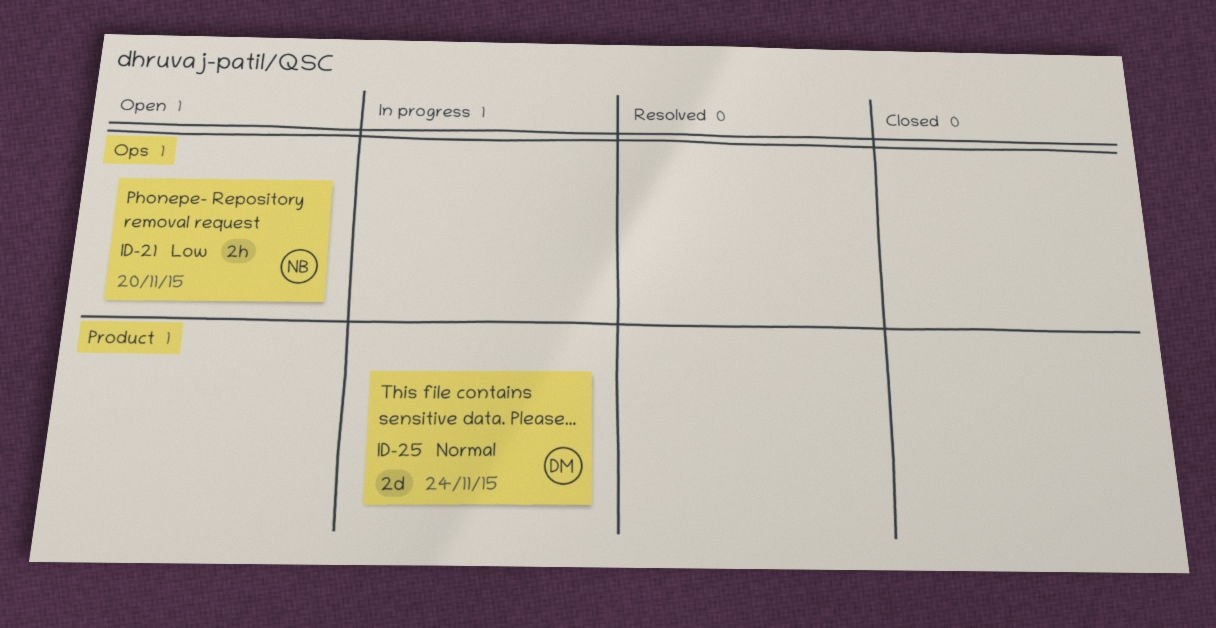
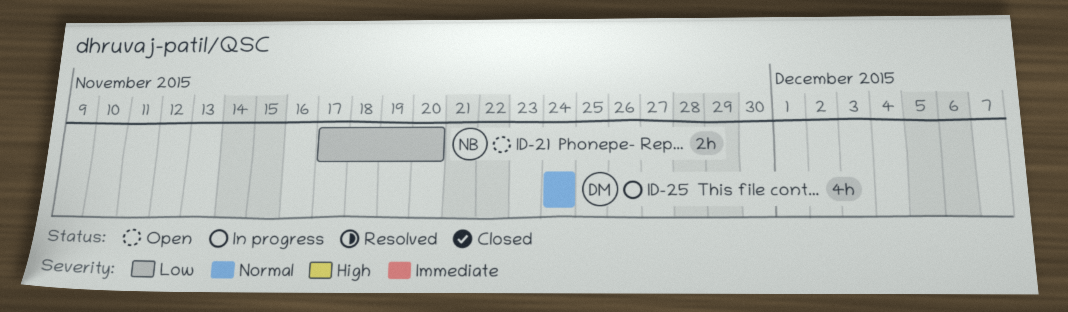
ID-25, estimate: 2d -> 4h

